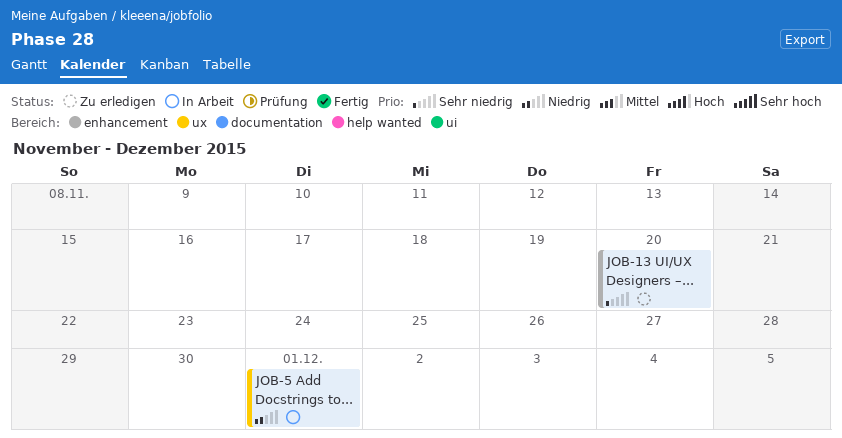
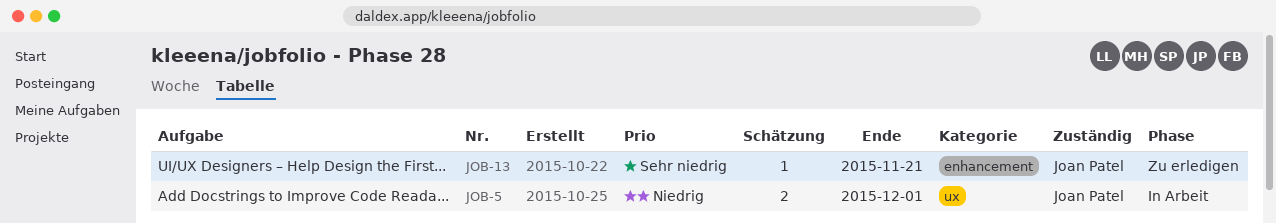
JOB-13, due: Nov 20 -> Nov 21

